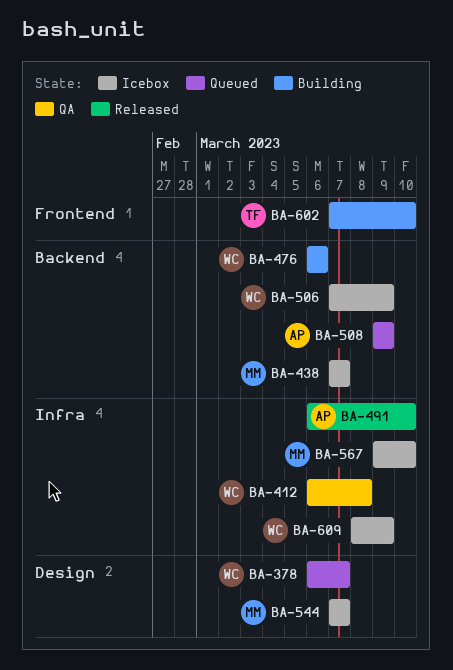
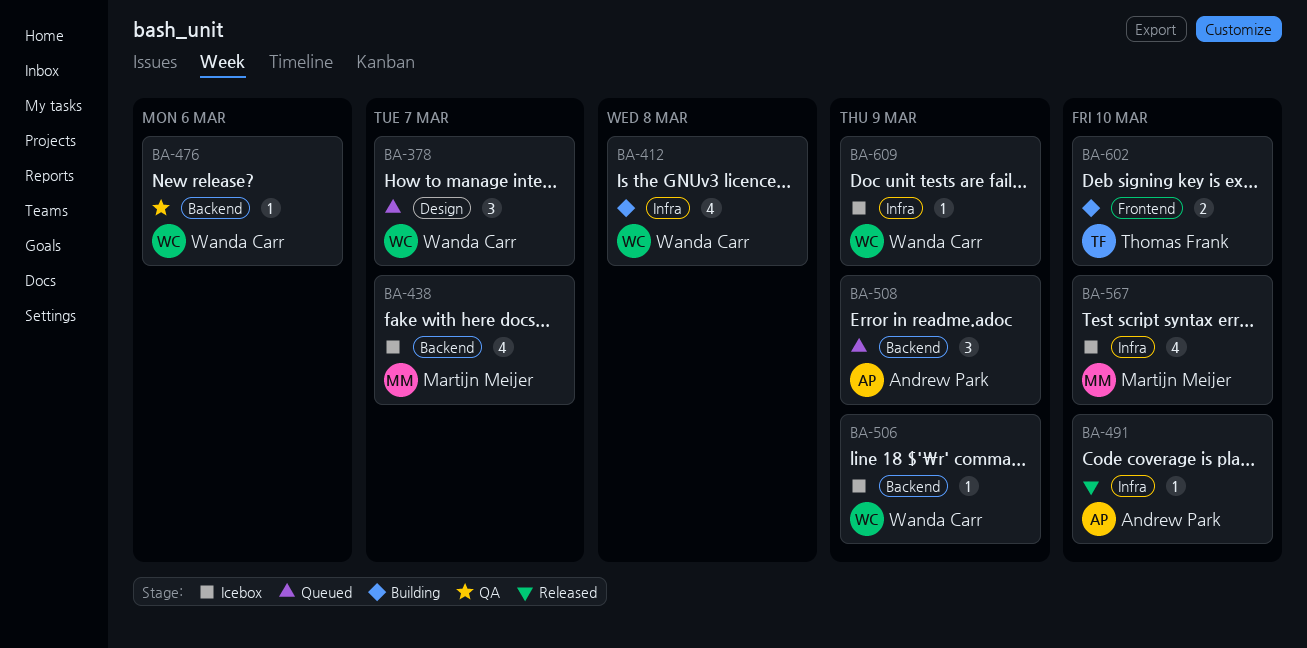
BA-412, status: QA -> Building
BA-476, status: Building -> QA
BA-544: present -> none

